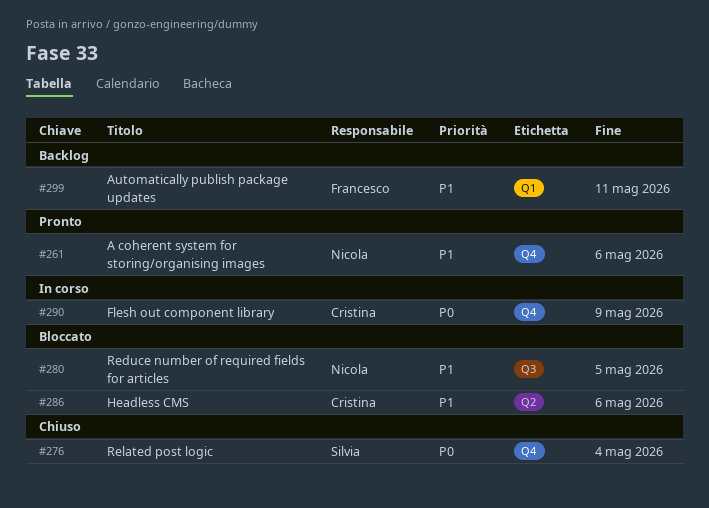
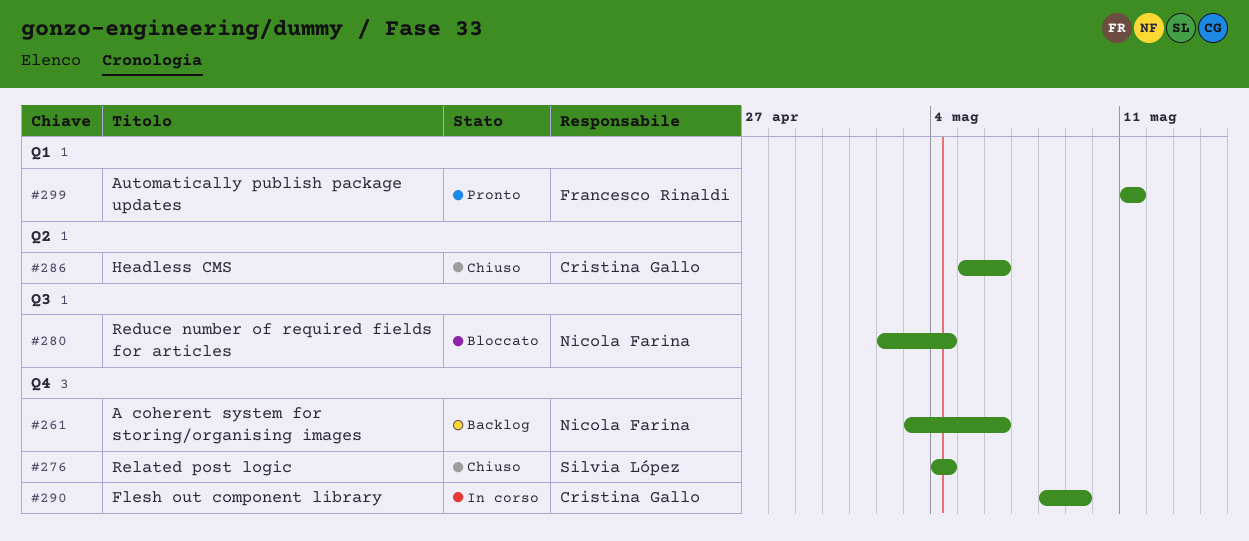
#261, status: Pronto -> Backlog
#280, due: May 5 -> May 4
#286, status: Bloccato -> Chiuso
#299, status: Backlog -> Pronto

